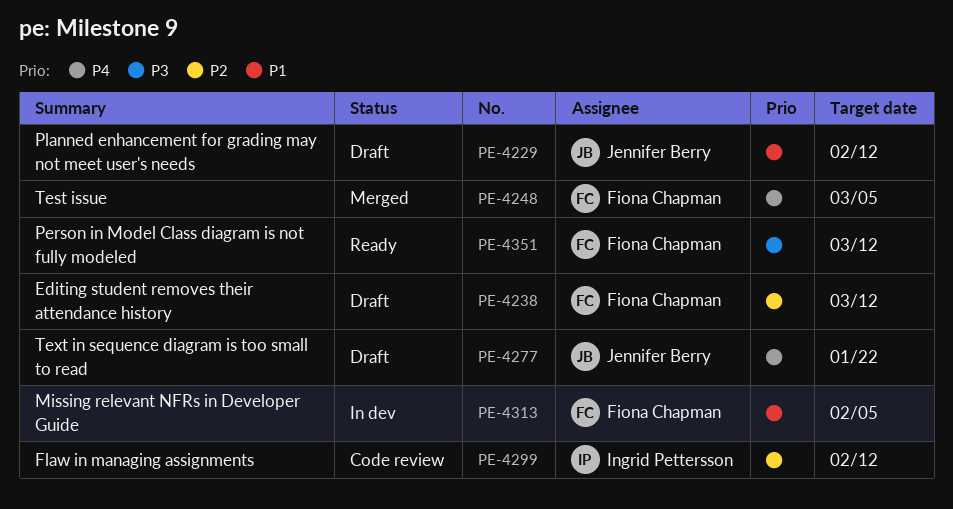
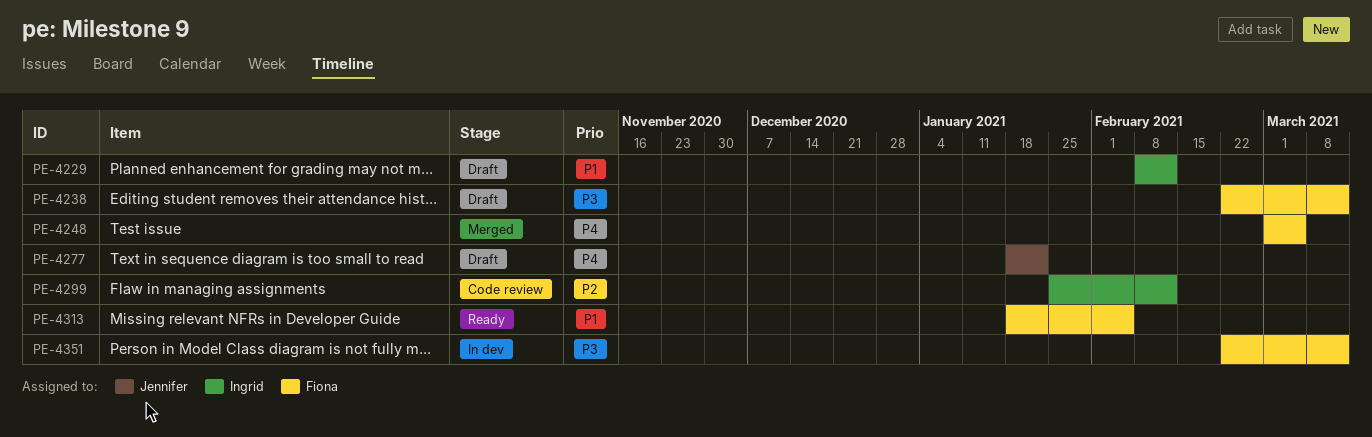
PE-4229, owner: Jennifer Berry -> Ingrid Pettersson
PE-4238, priority: P2 -> P3
PE-4313, status: In dev -> Ready
PE-4351, status: Ready -> In dev

